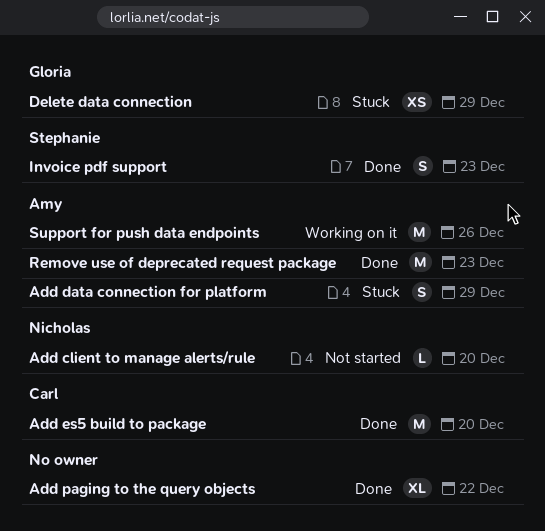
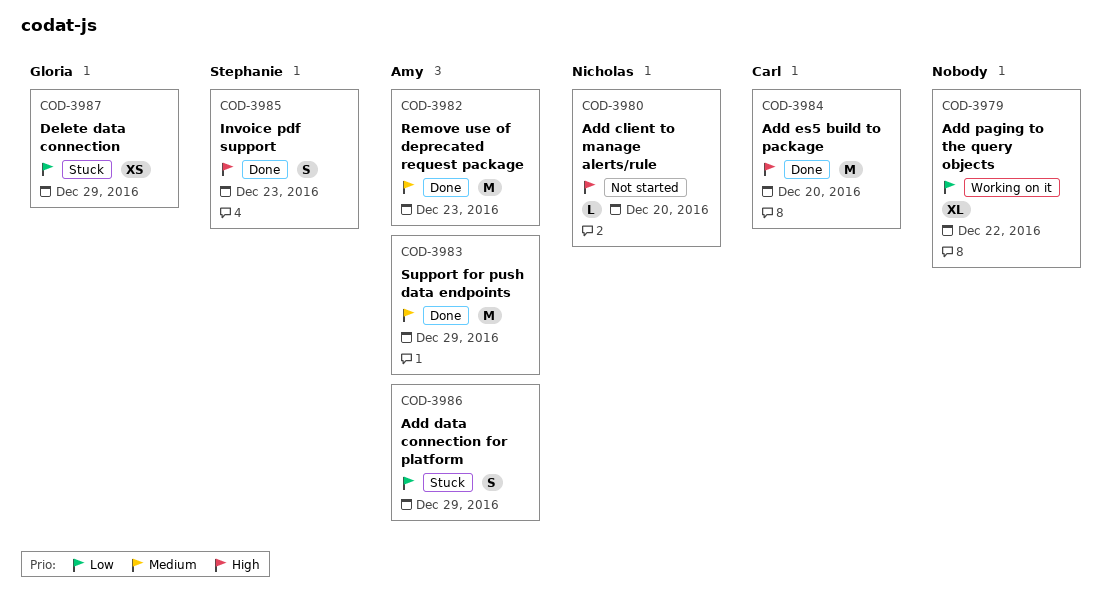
Add paging to the query objects, status: Done -> Working on it
Support for push data endpoints, status: Working on it -> Done
Support for push data endpoints, due: Dec 26 -> Dec 29

